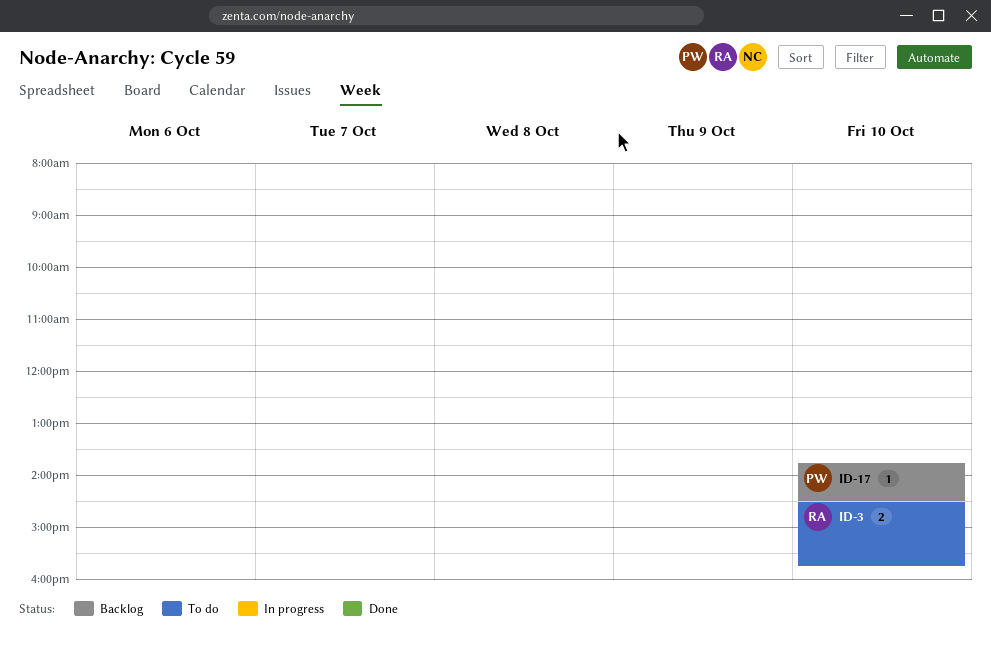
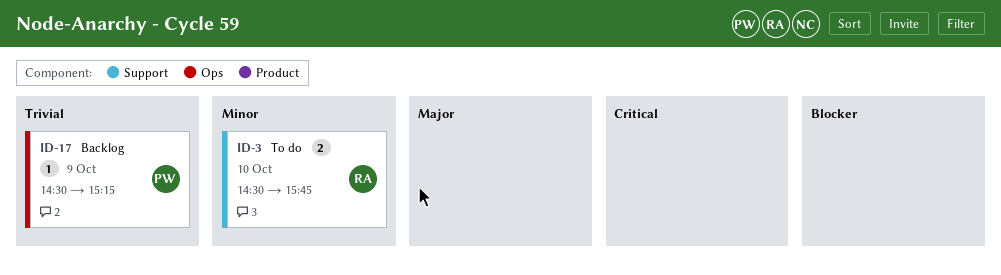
ID-17, day: Oct 10 -> Oct 9
ID-17, begins: 13:45 -> 14:30
ID-17, ends: 14:30 -> 15:15

